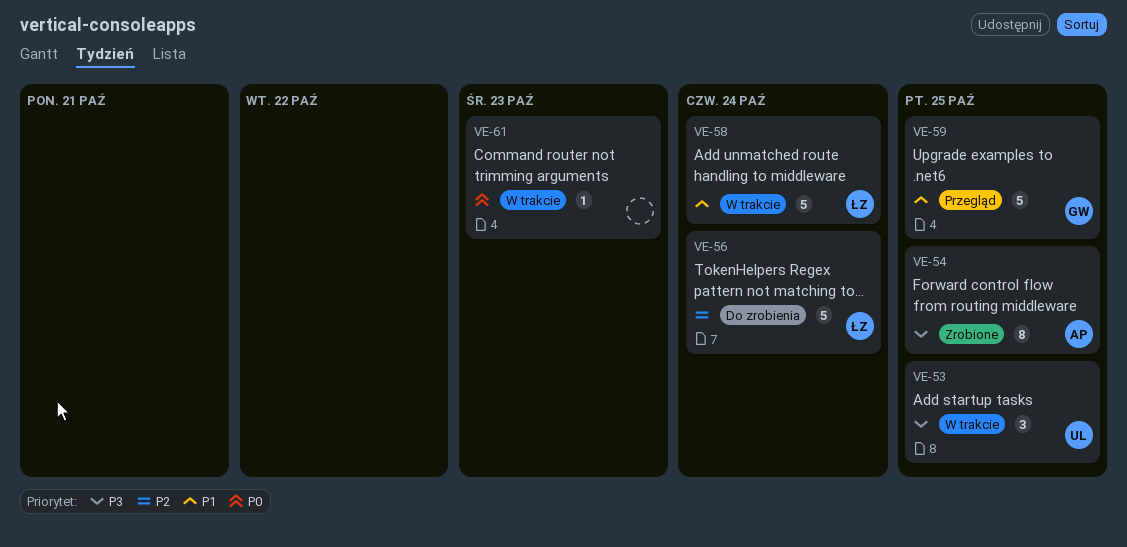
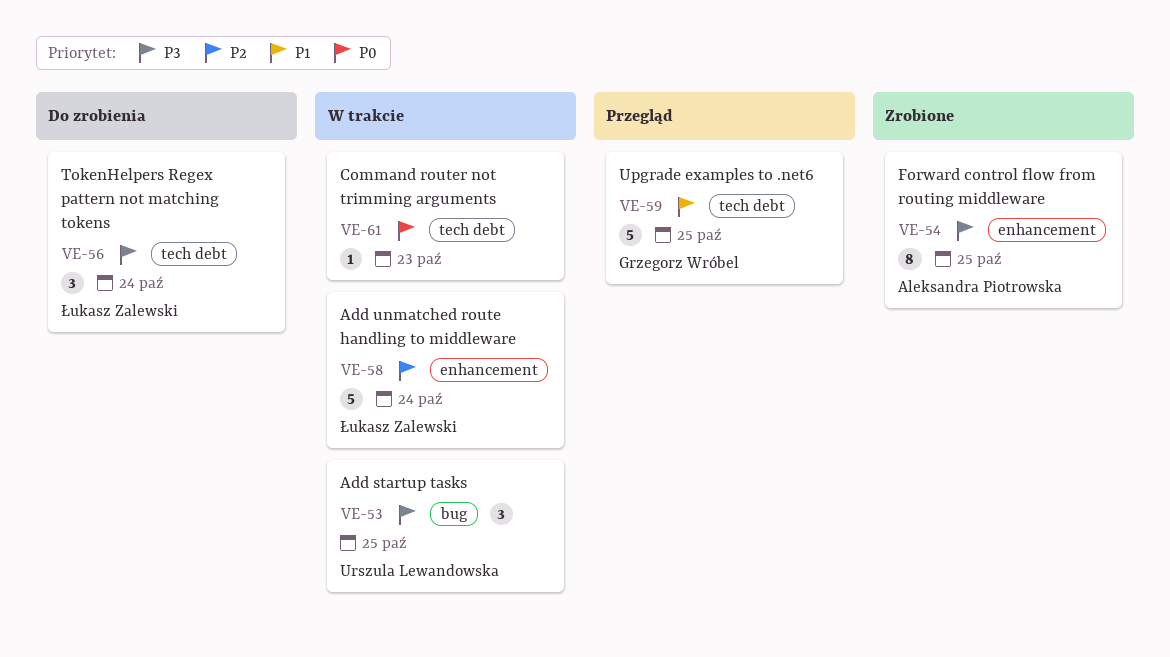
VE-56, priority: P2 -> P3
VE-56, estimate: 5 -> 3
VE-58, priority: P1 -> P2

